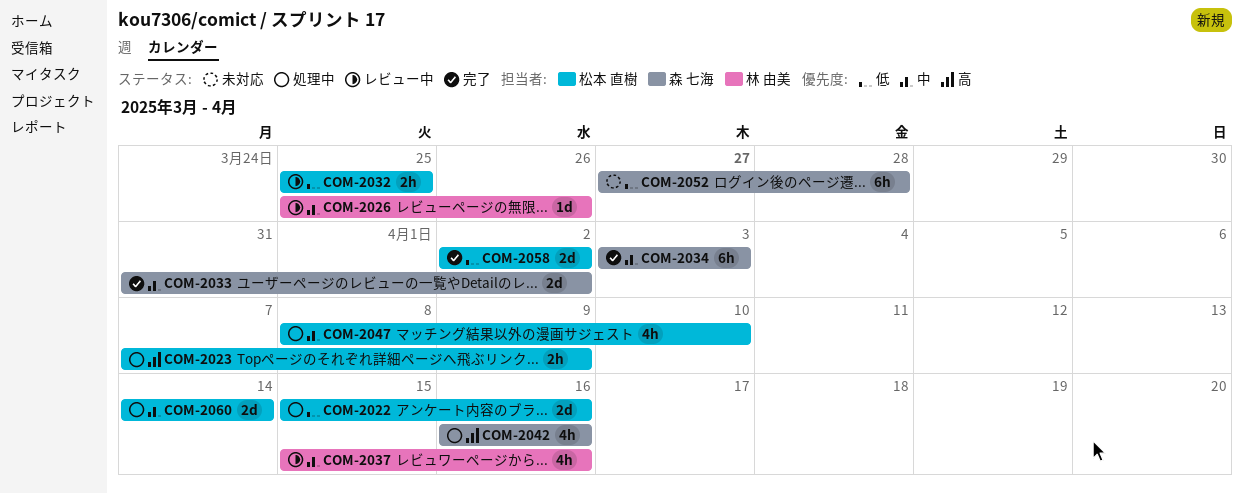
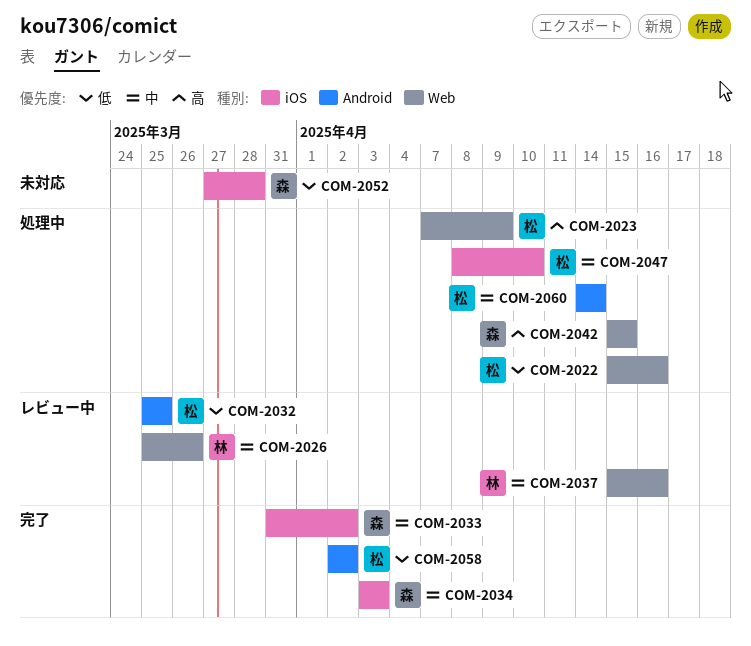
COM-2042, start: Apr 16 -> Apr 15
COM-2042, due: Apr 16 -> Apr 15

